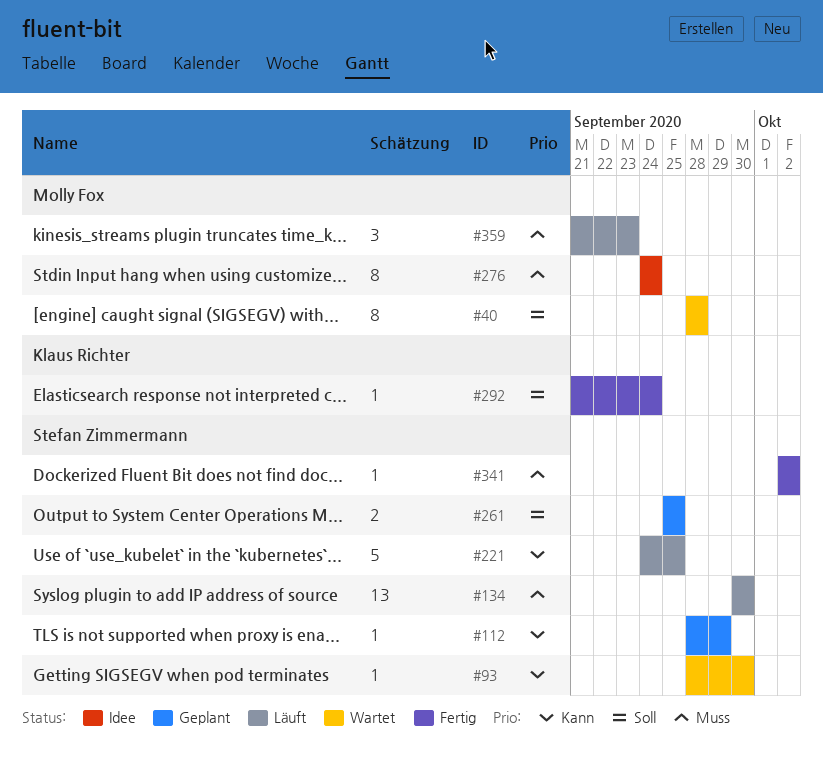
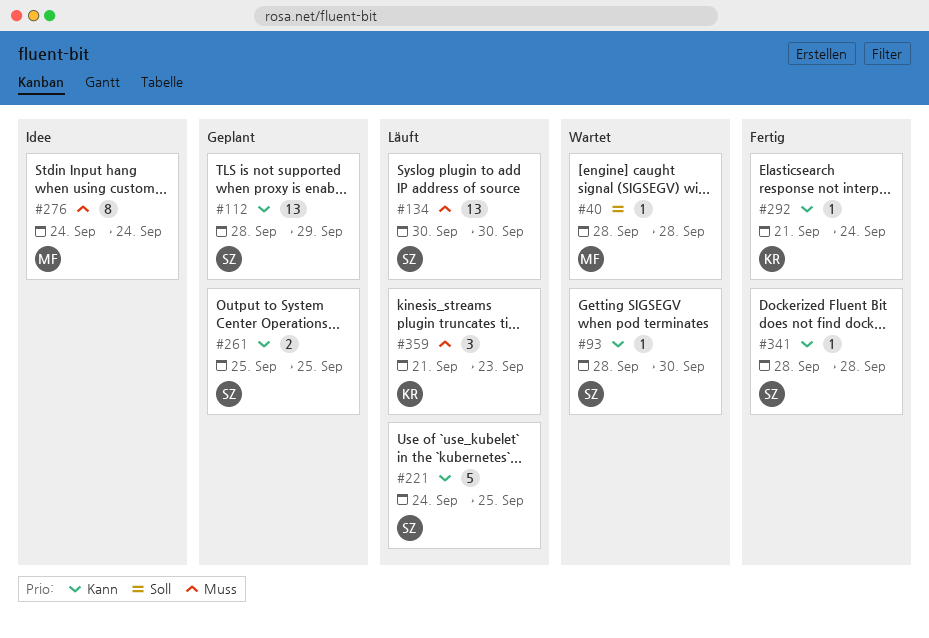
#40, estimate: 8 -> 1
#112, estimate: 1 -> 13
#261, priority: Soll -> Kann
#292, priority: Soll -> Kann
#341, priority: Muss -> Kann
#341, start: Oct 2 -> Sep 28
#341, due: Oct 2 -> Sep 28
#359, owner: Molly Fox -> Klaus Richter

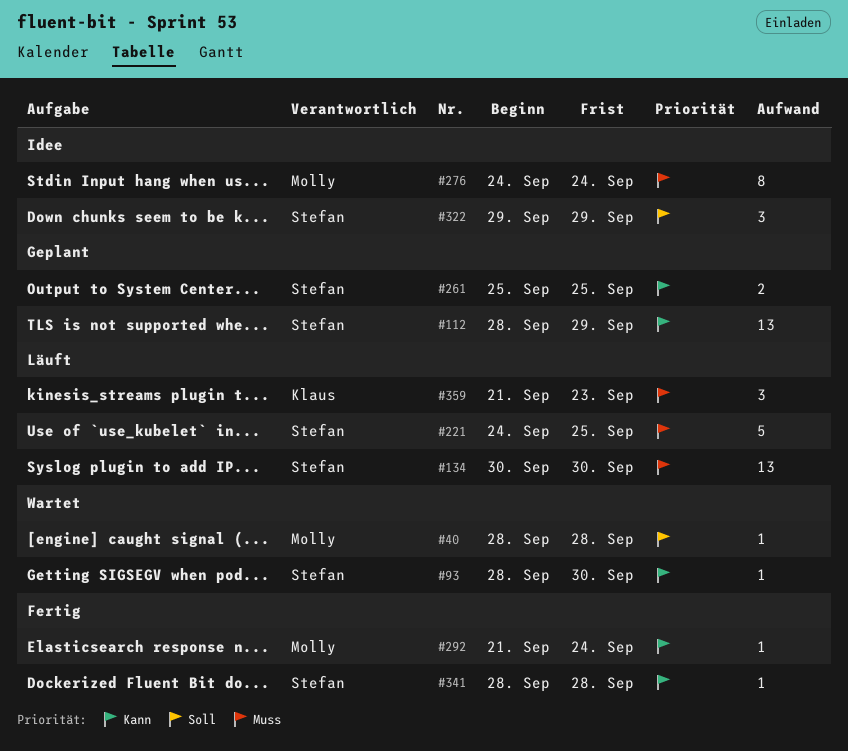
#221, priority: Kann -> Muss
#292, owner: Klaus -> Molly
#322: none -> present

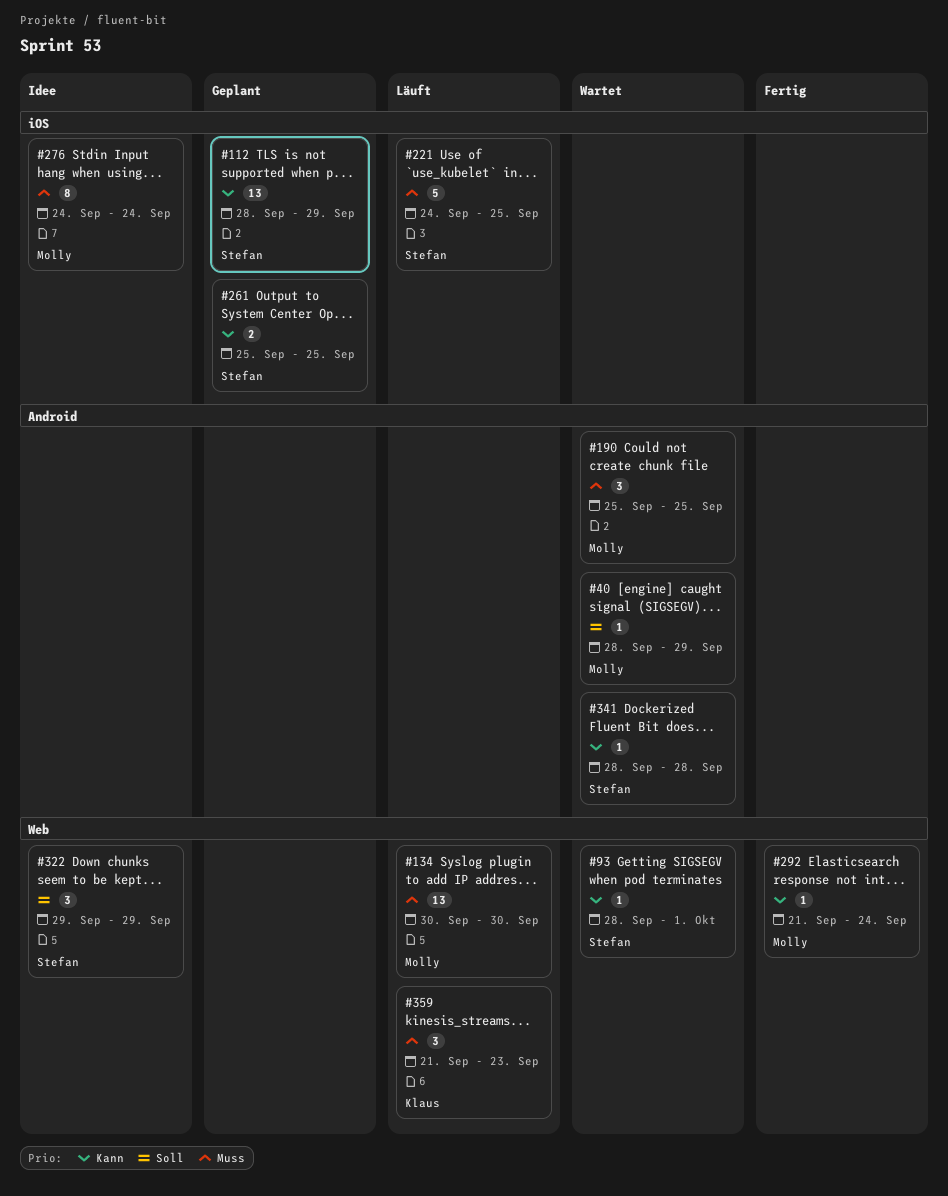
#40, due: Sep 28 -> Sep 29
#93, due: Sep 30 -> Oct 1
#134, owner: Stefan -> Molly
#190: none -> present
#341, status: Fertig -> Wartet

